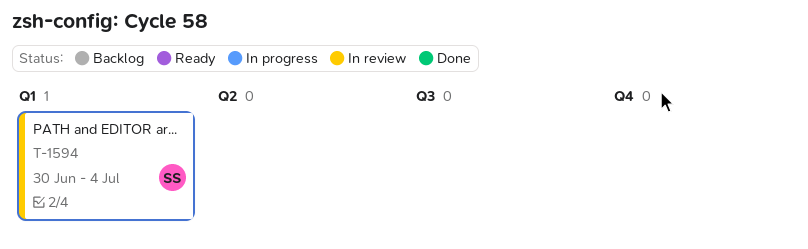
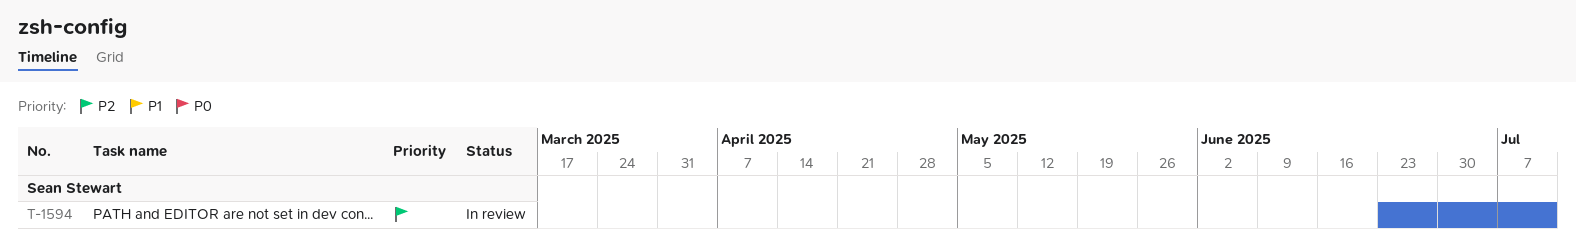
T-1594, start: Jun 30 -> Jun 23
T-1594, due: Jul 4 -> Jul 11

